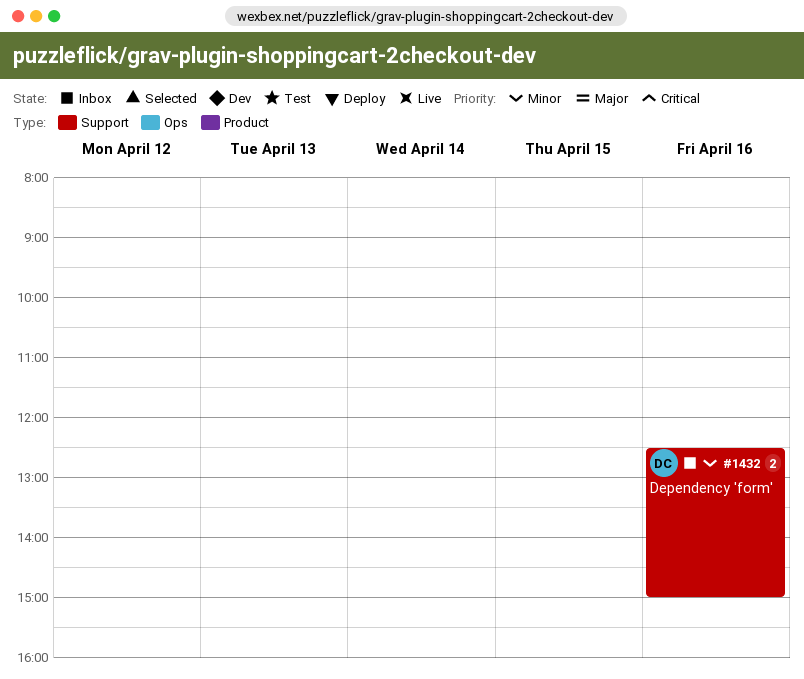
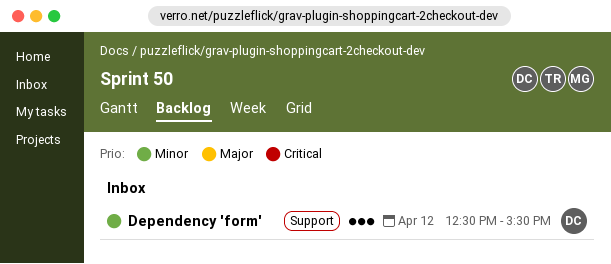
Dependency 'form', estimate: 2 -> 3
Dependency 'form', day: Apr 16 -> Apr 12
Dependency 'form', ends: 15:00 -> 15:30

